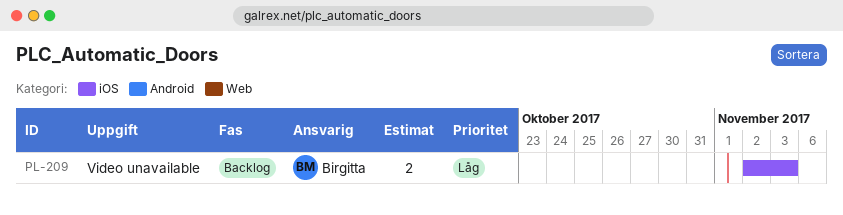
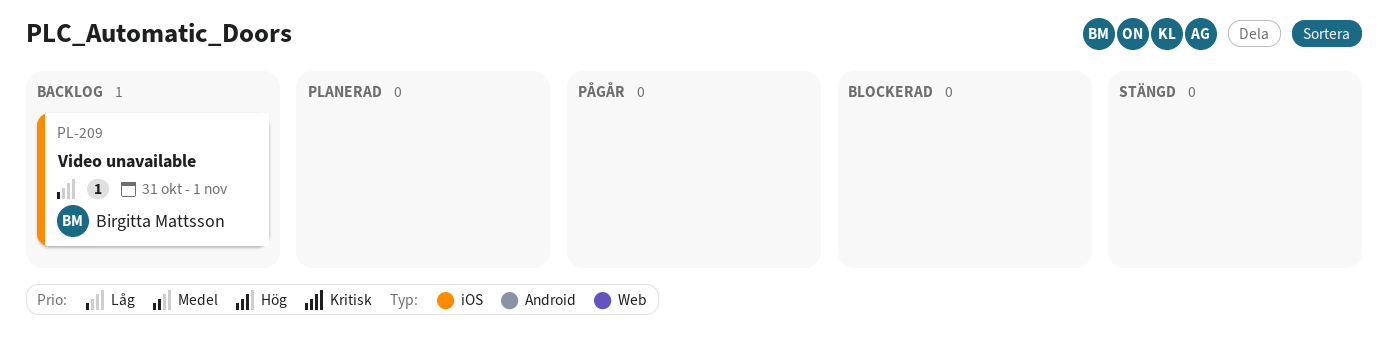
PL-209, estimate: 2 -> 1
PL-209, start: Nov 2 -> Oct 31
PL-209, due: Nov 3 -> Nov 1

